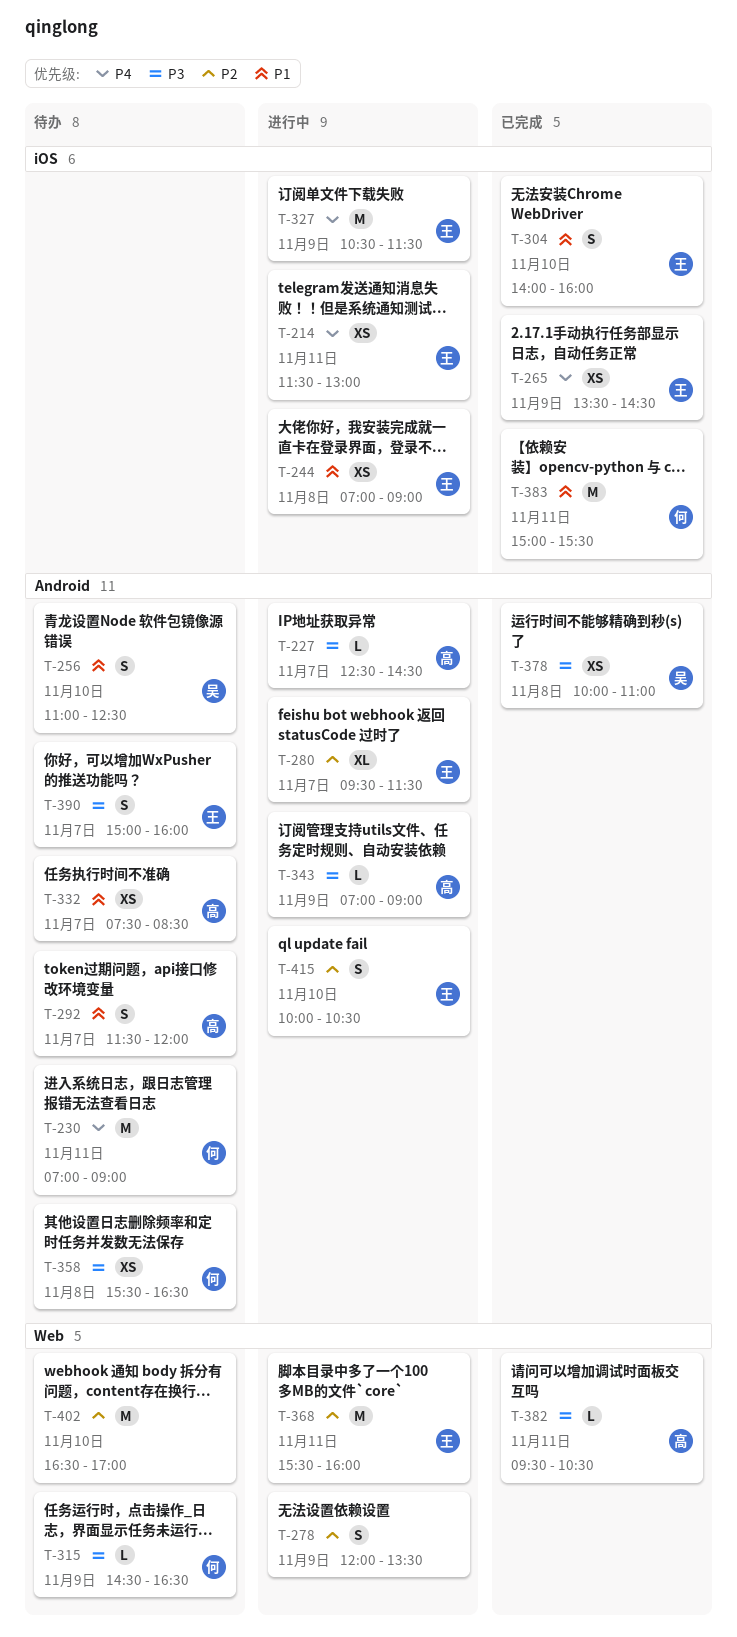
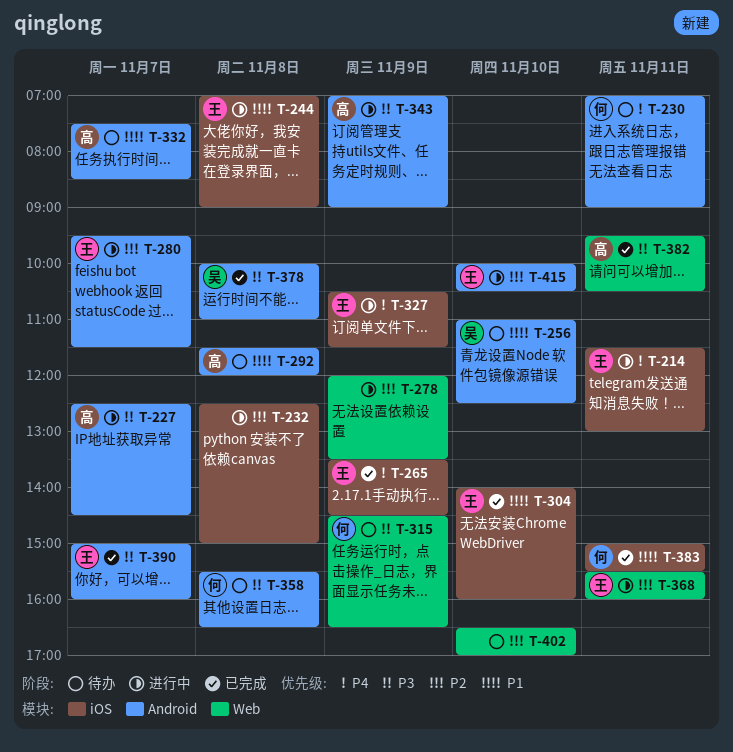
T-232: none -> present
T-292, day: Nov 7 -> Nov 8
T-390, status: 待办 -> 已完成

